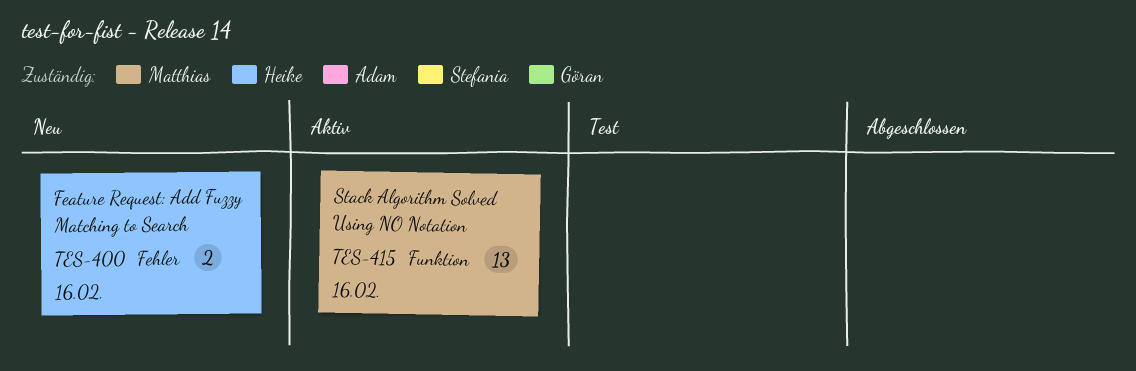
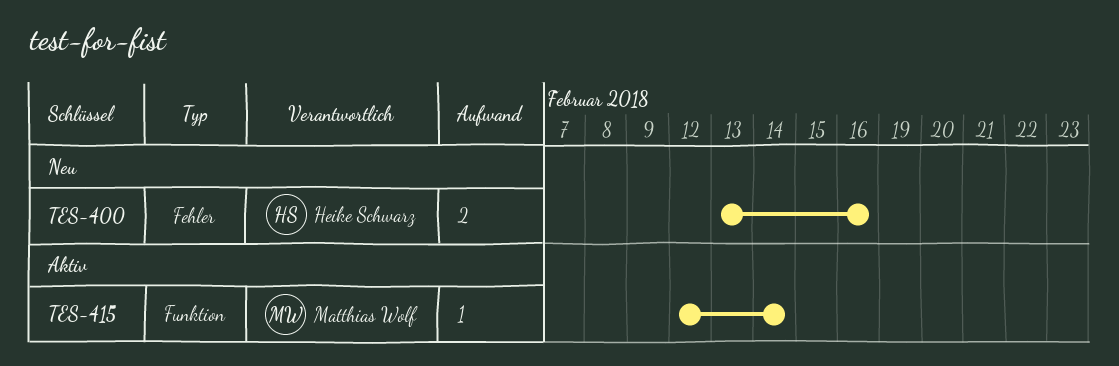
TES-415, estimate: 13 -> 1
TES-415, due: Feb 16 -> Feb 14

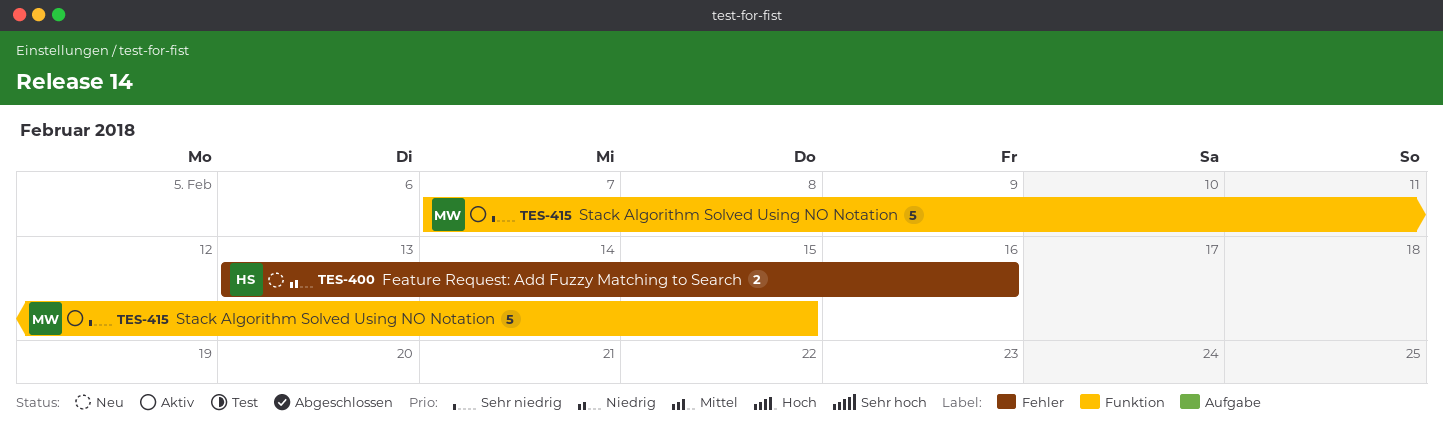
TES-415, estimate: 1 -> 5
TES-415, start: Feb 12 -> Feb 7
TES-415, due: Feb 14 -> Feb 15

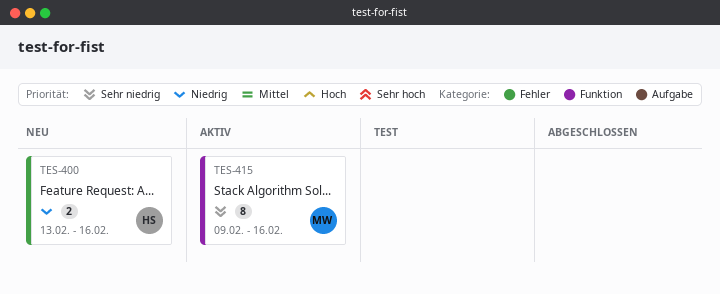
TES-415, estimate: 5 -> 8
TES-415, start: Feb 7 -> Feb 9
TES-415, due: Feb 15 -> Feb 16

